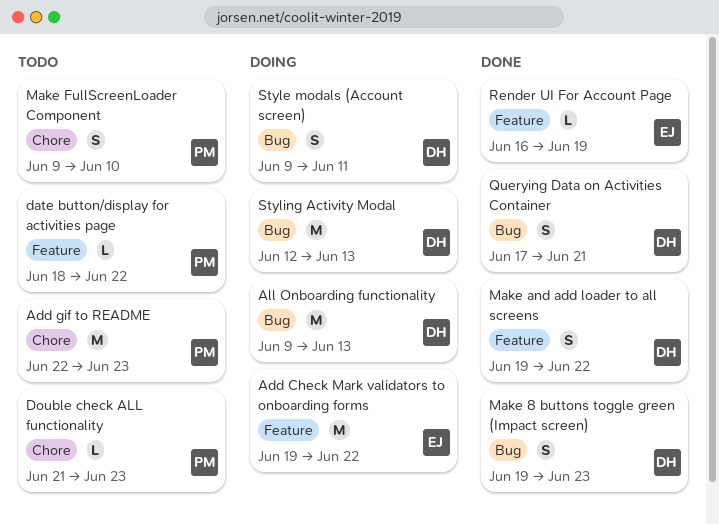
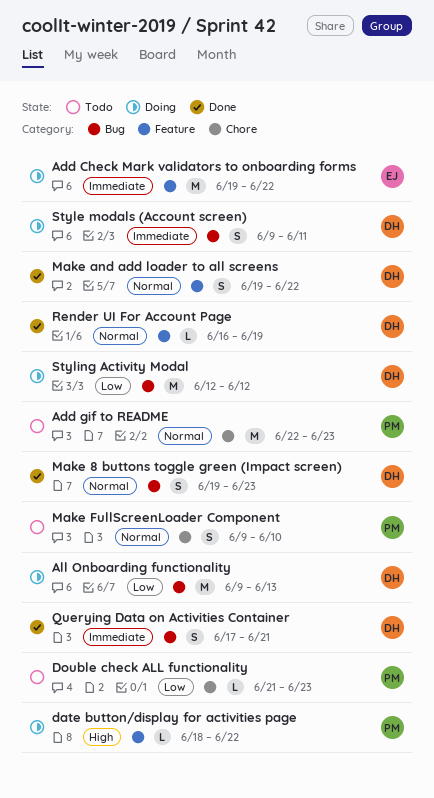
date button/display for activities page, status: Todo -> Doing
Render UI For Account Page, owner: EJ -> DH
Styling Activity Modal, due: Jun 13 -> Jun 12

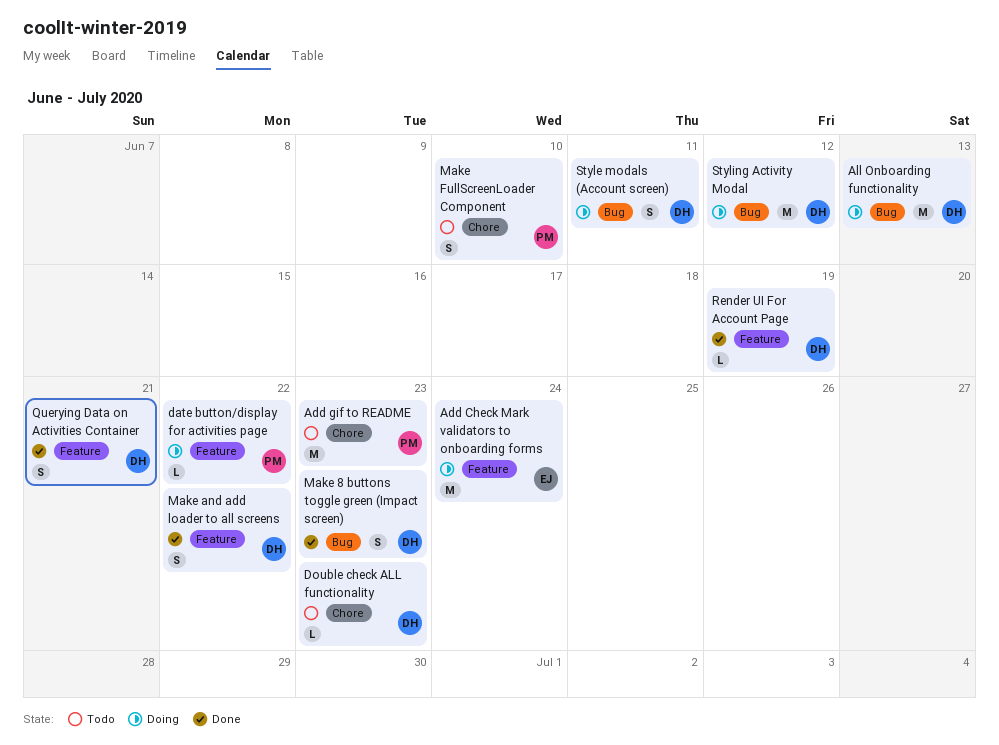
Add Check Mark validators to onboarding forms, due: Jun 22 -> Jun 24
Double check ALL functionality, owner: PM -> DH
Querying Data on Activities Container, label: Bug -> Feature

